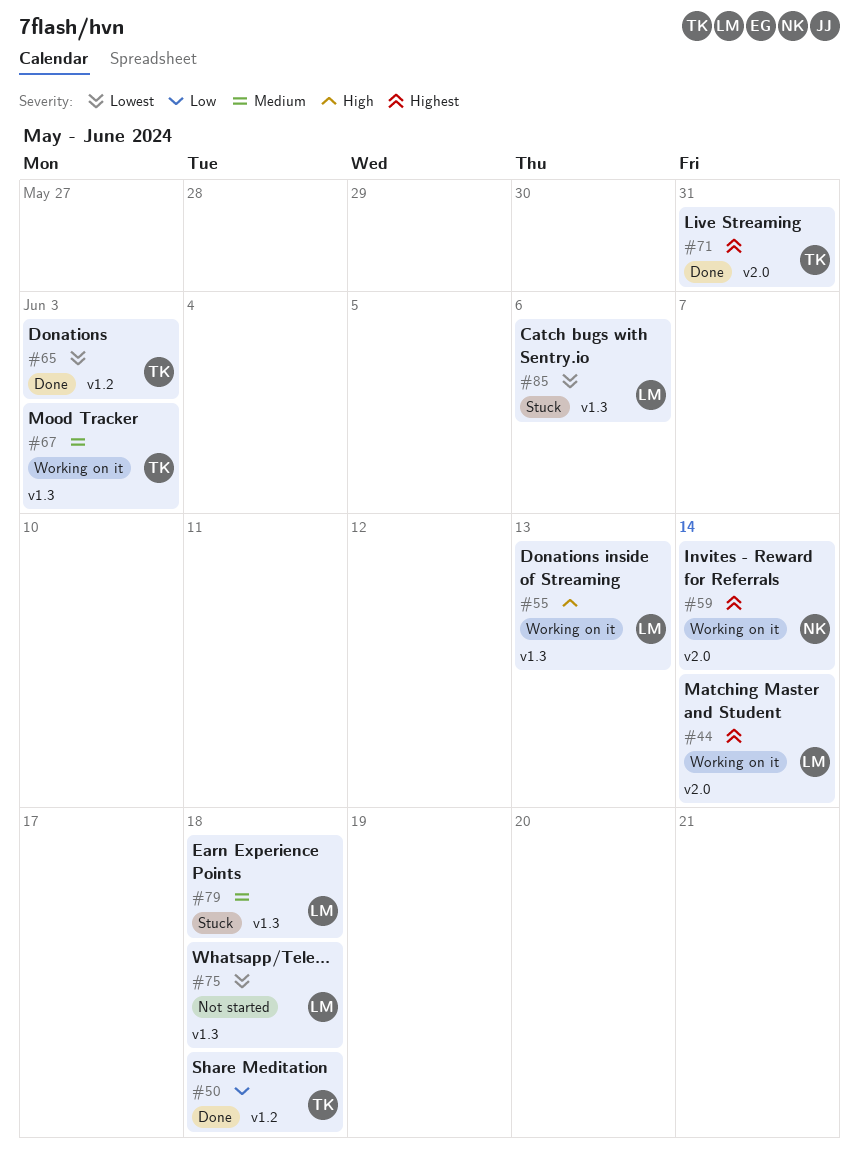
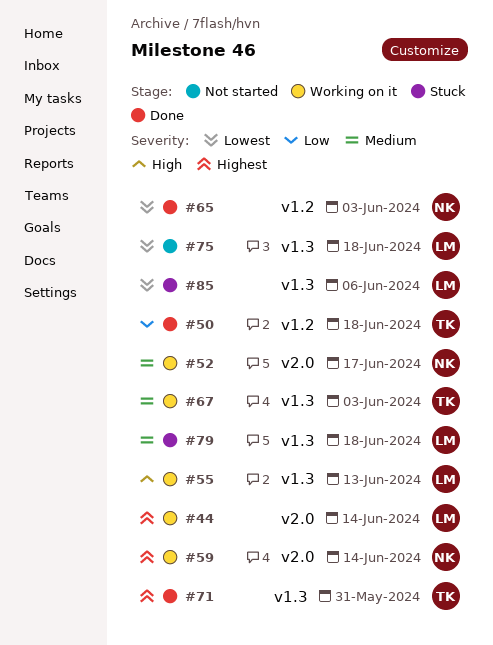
#52: none -> present
#65, owner: TK -> NK
#71, label: v2.0 -> v1.3

